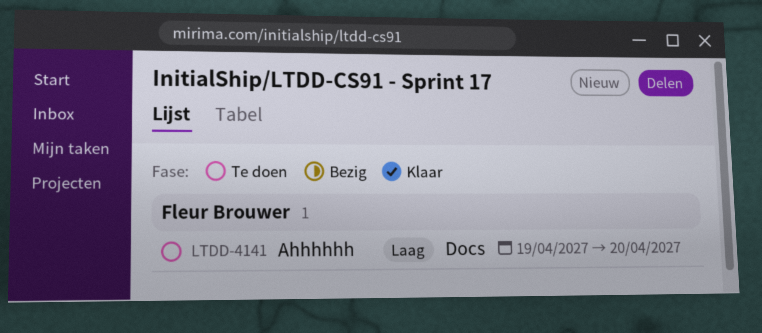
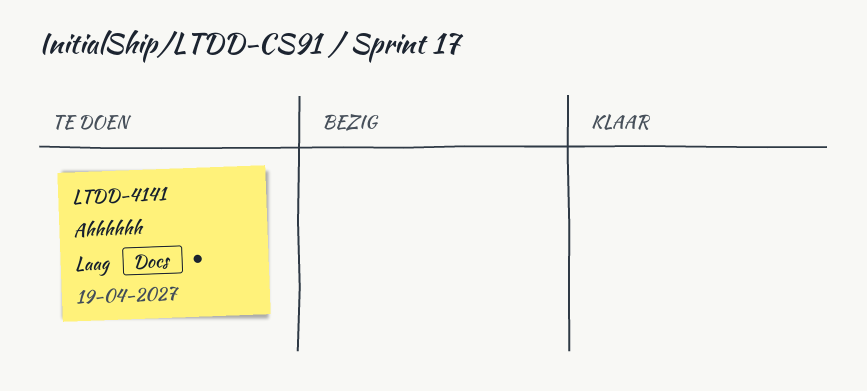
LTDD-4141, due: Apr 20 -> Apr 19

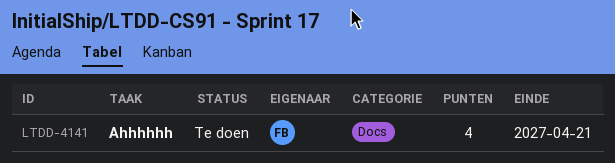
LTDD-4141, estimate: 1 -> 4
LTDD-4141, due: Apr 19 -> Apr 21

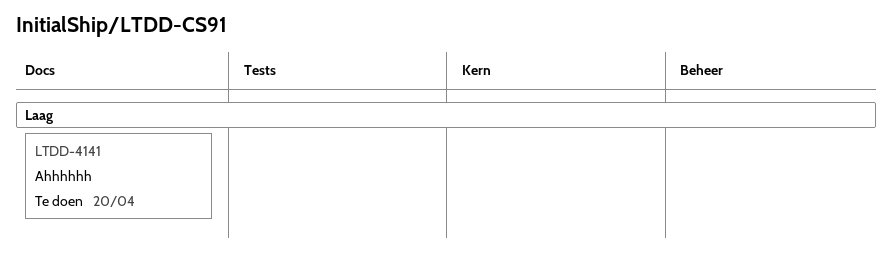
LTDD-4141, due: Apr 21 -> Apr 20

